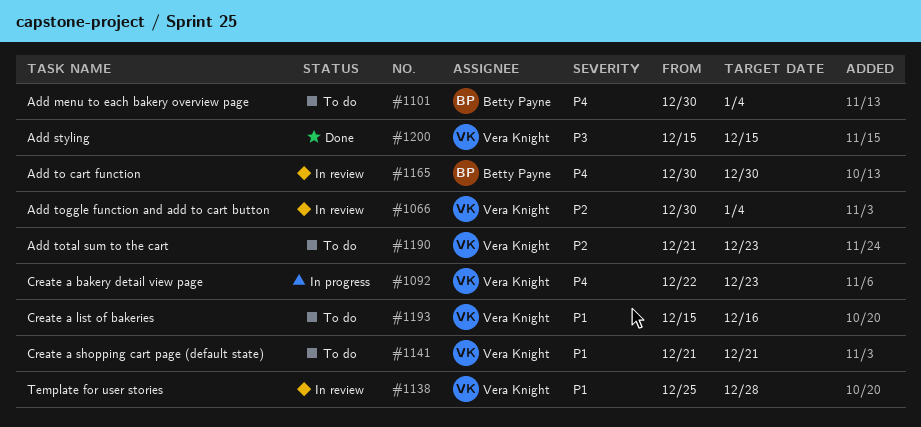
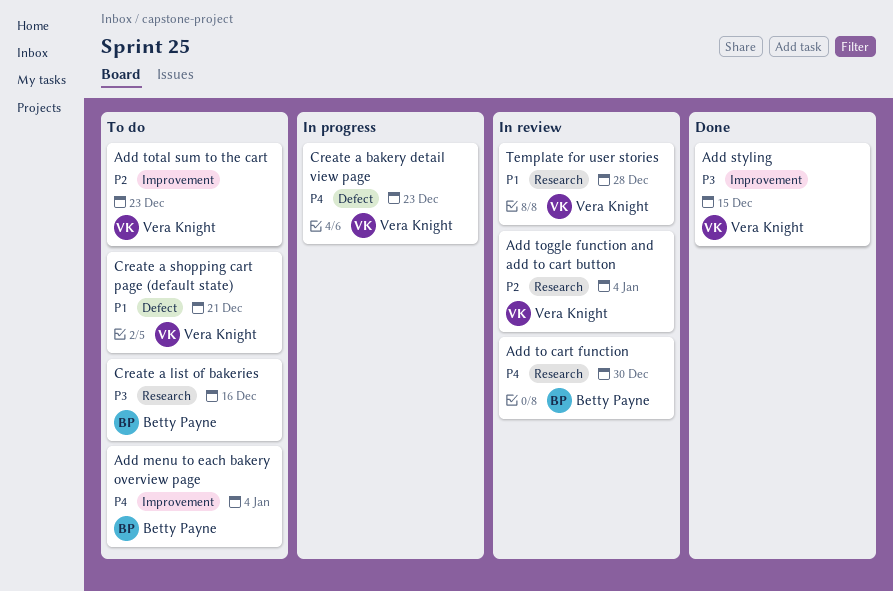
Create a list of bakeries, owner: Vera Knight -> Betty Payne
Create a list of bakeries, priority: P1 -> P3

